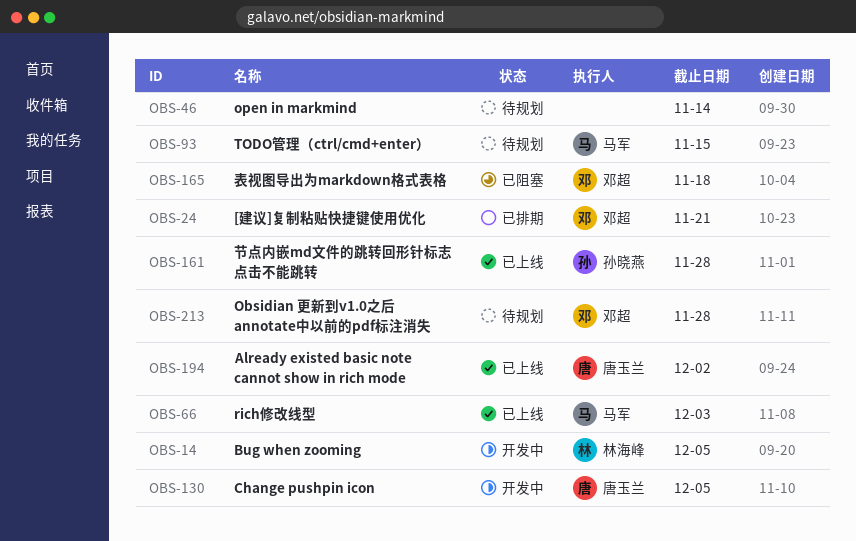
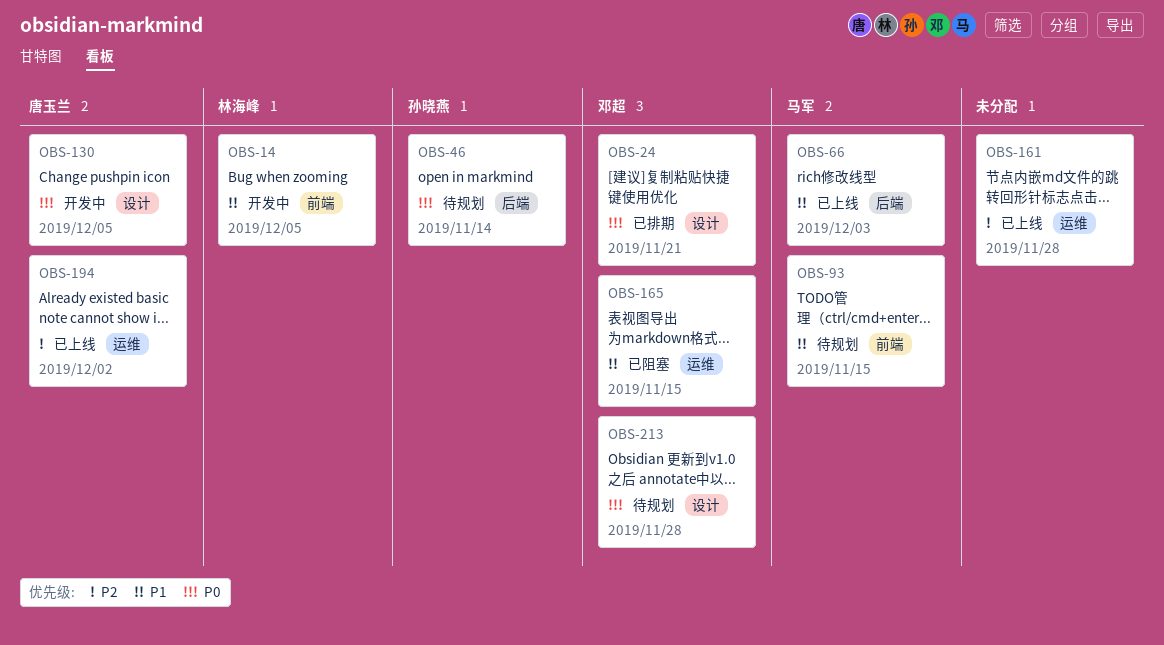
OBS-46, owner: none -> 孙晓燕
OBS-161, owner: 孙晓燕 -> none
OBS-165, due: Nov 18 -> Nov 15

